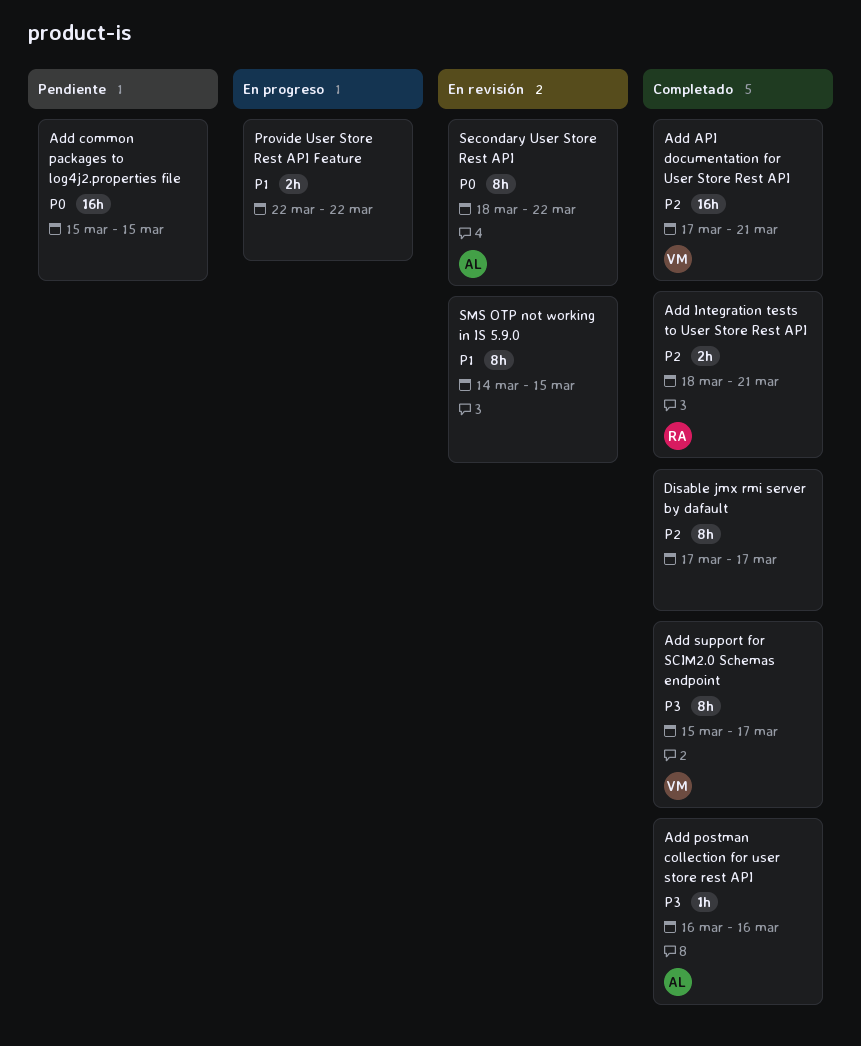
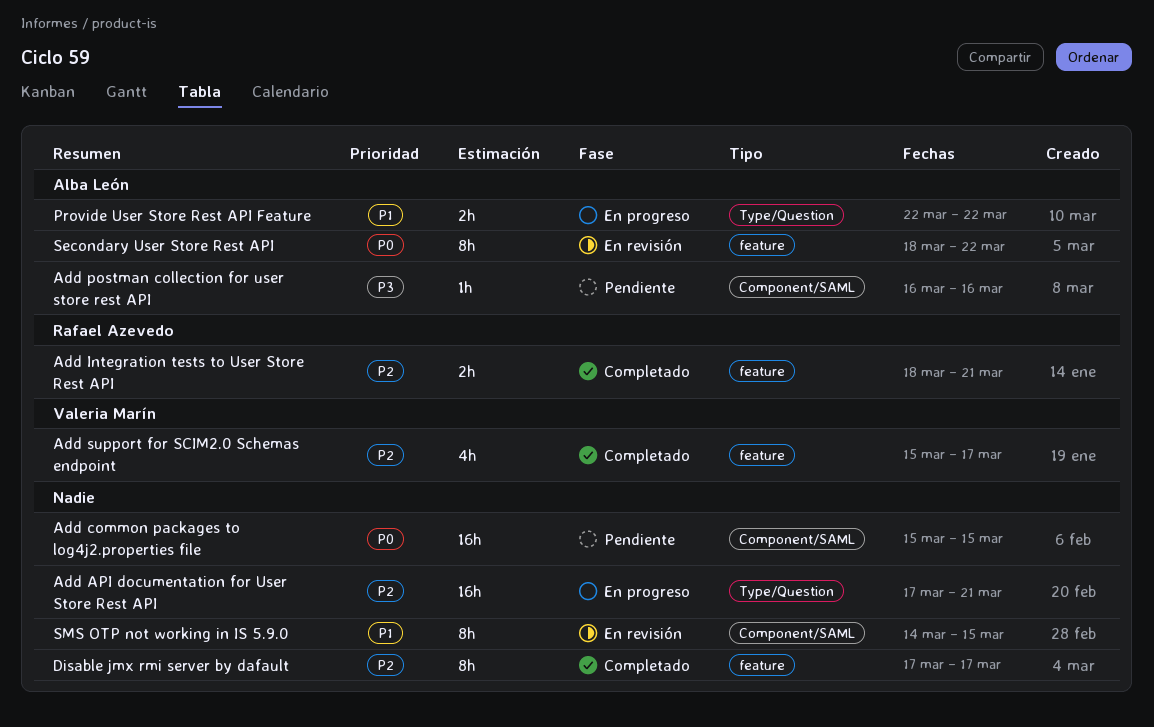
Add API documentation for User Store Rest API, status: Completado -> En progreso
Add API documentation for User Store Rest API, owner: Valeria Marín -> none
Add postman collection for user store rest API, status: Completado -> Pendiente
Add support for SCIM2.0 Schemas endpoint, priority: P3 -> P2
Add support for SCIM2.0 Schemas endpoint, estimate: 8h -> 4h
Provide User Store Rest API Feature, owner: none -> Alba León

